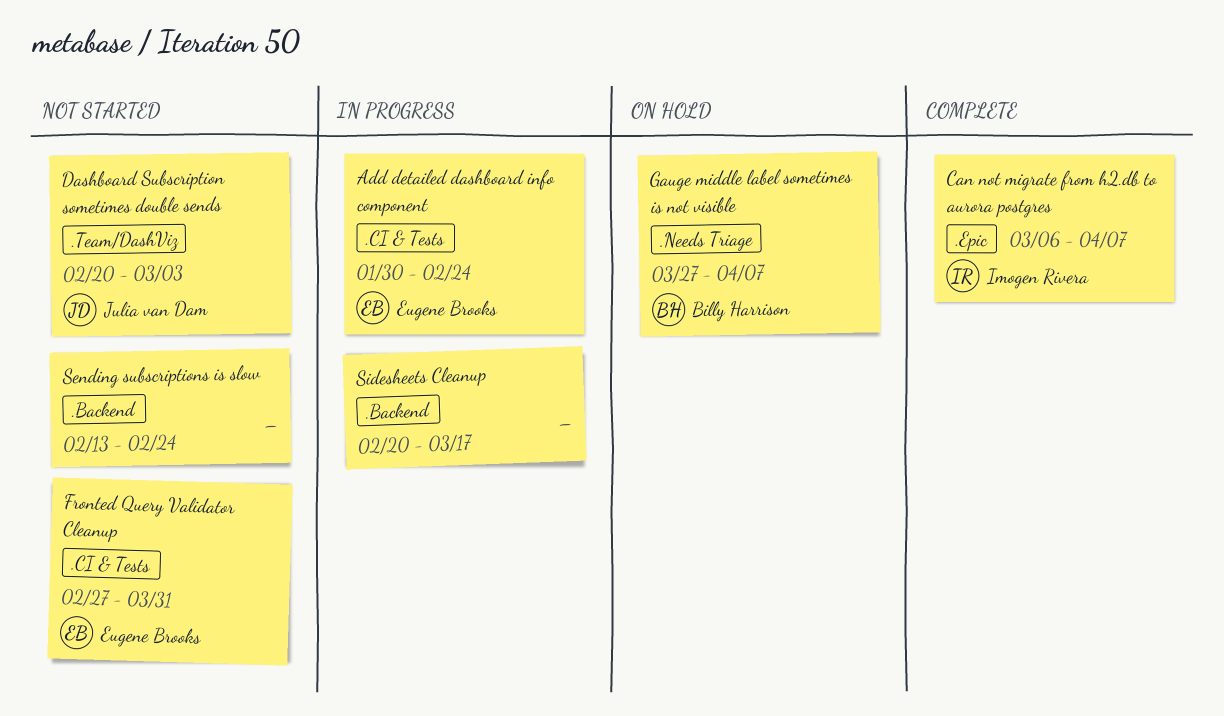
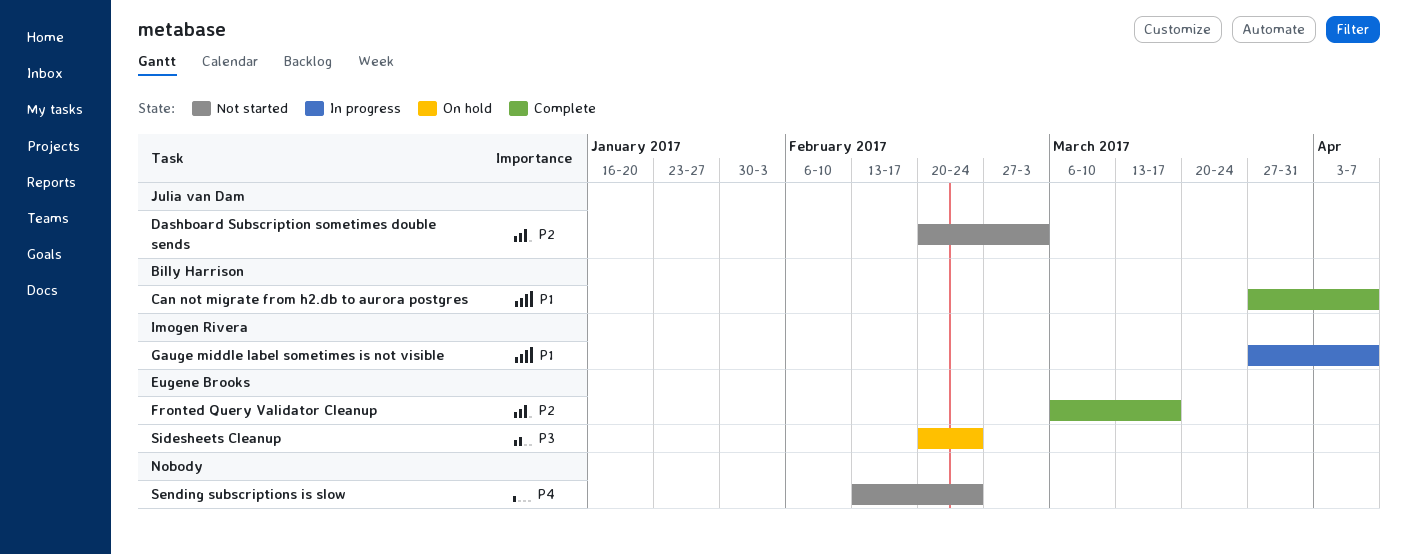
Add detailed dashboard info component: present -> none
Can not migrate from h2.db to aurora postgres, owner: Imogen Rivera -> Billy Harrison
Can not migrate from h2.db to aurora postgres, start: Mar 6 -> Mar 27
Fronted Query Validator Cleanup, status: Not started -> Complete
Fronted Query Validator Cleanup, start: Feb 27 -> Mar 6
Fronted Query Validator Cleanup, due: Mar 31 -> Mar 17
Gauge middle label sometimes is not visible, status: On hold -> In progress
Gauge middle label sometimes is not visible, owner: Billy Harrison -> Imogen Rivera
Sidesheets Cleanup, status: In progress -> On hold
Sidesheets Cleanup, owner: none -> Eugene Brooks
Sidesheets Cleanup, due: Mar 17 -> Feb 24

